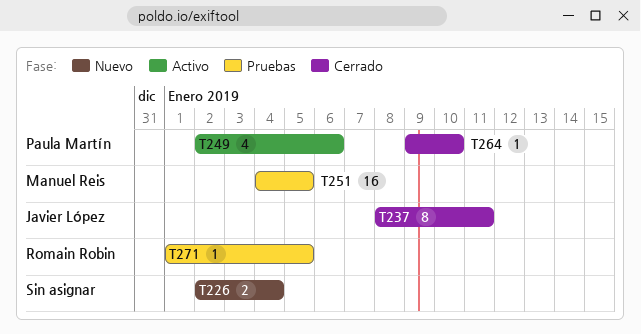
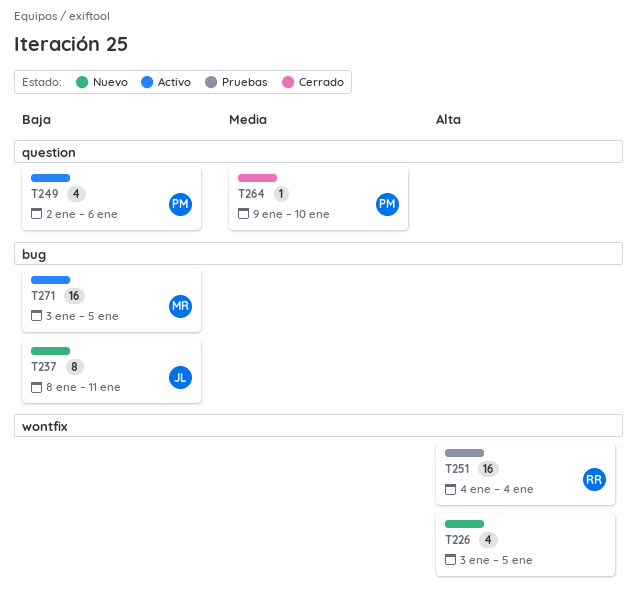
T226, estimate: 2 -> 4
T226, start: Jan 2 -> Jan 3
T226, due: Jan 4 -> Jan 5
T237, status: Cerrado -> Nuevo
T251, owner: Manuel Reis -> Romain Robin
T251, due: Jan 5 -> Jan 4
T271, status: Pruebas -> Activo
T271, owner: Romain Robin -> Manuel Reis
T271, estimate: 1 -> 16
T271, start: Jan 1 -> Jan 3

